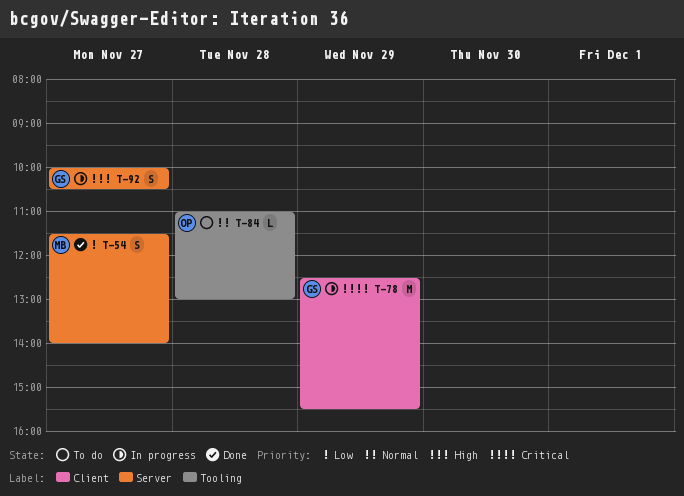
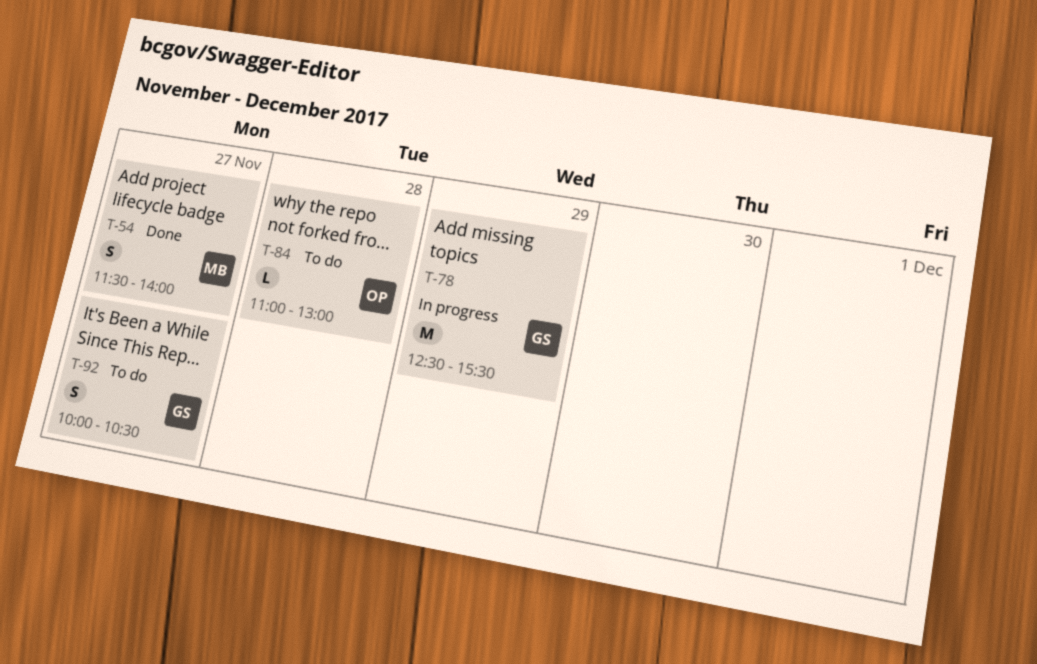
T-92, status: In progress -> To do

